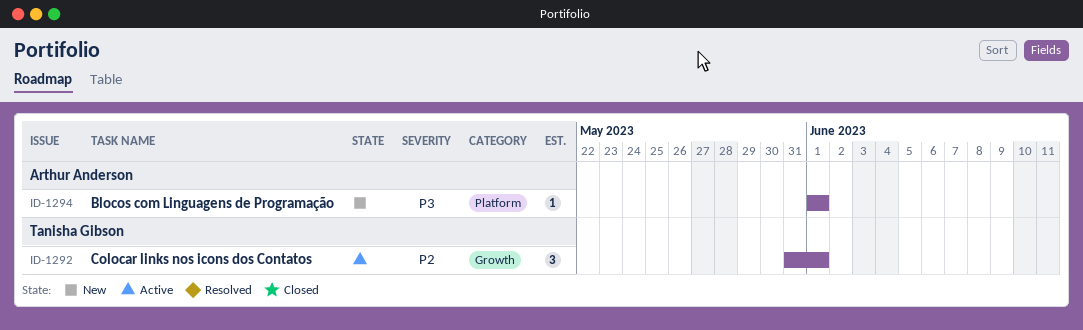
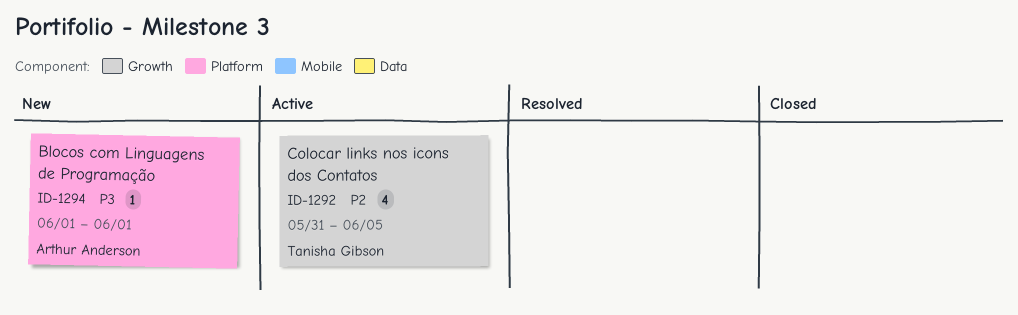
ID-1292, estimate: 3 -> 4
ID-1292, due: Jun 1 -> Jun 5

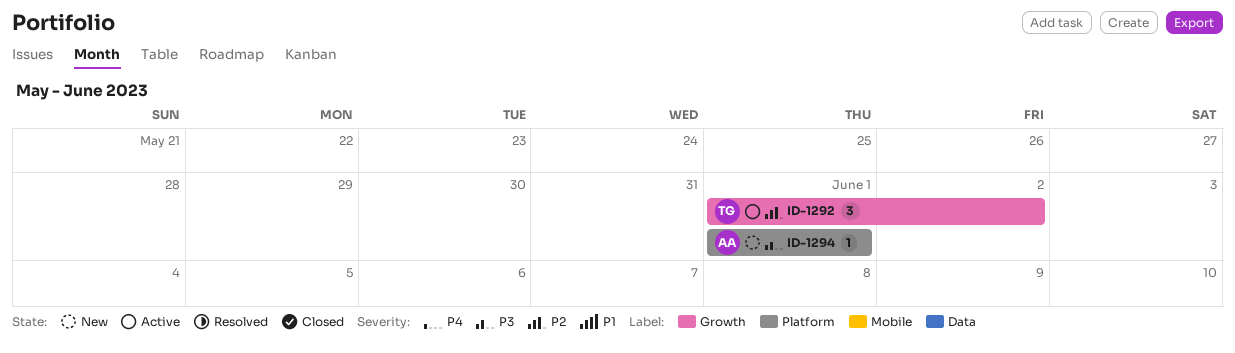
ID-1292, estimate: 4 -> 3
ID-1292, start: May 31 -> Jun 1
ID-1292, due: Jun 5 -> Jun 2

